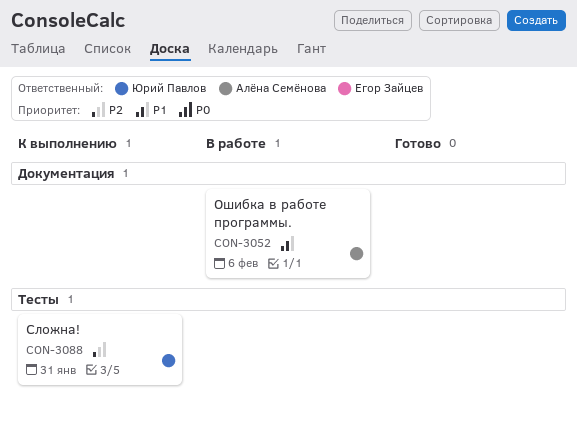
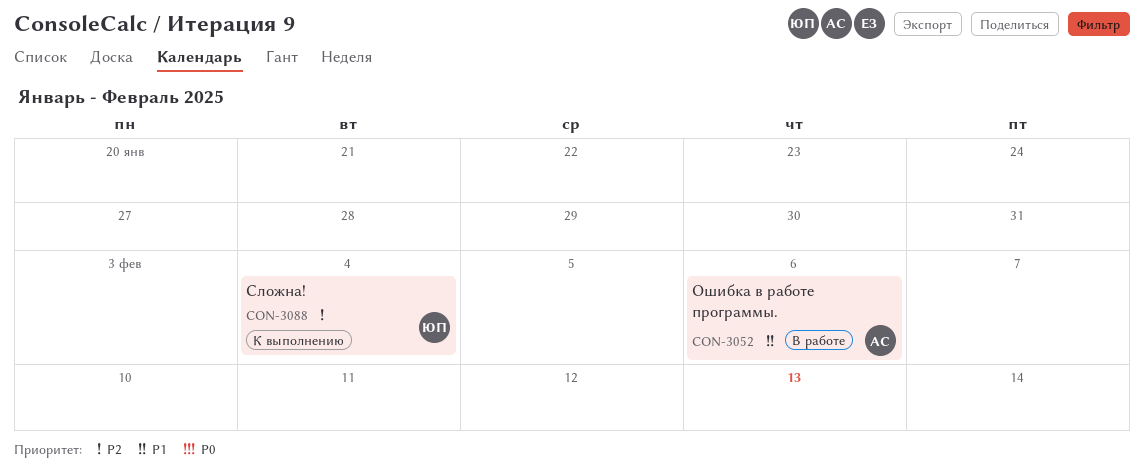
CON-3088, due: Jan 31 -> Feb 4

